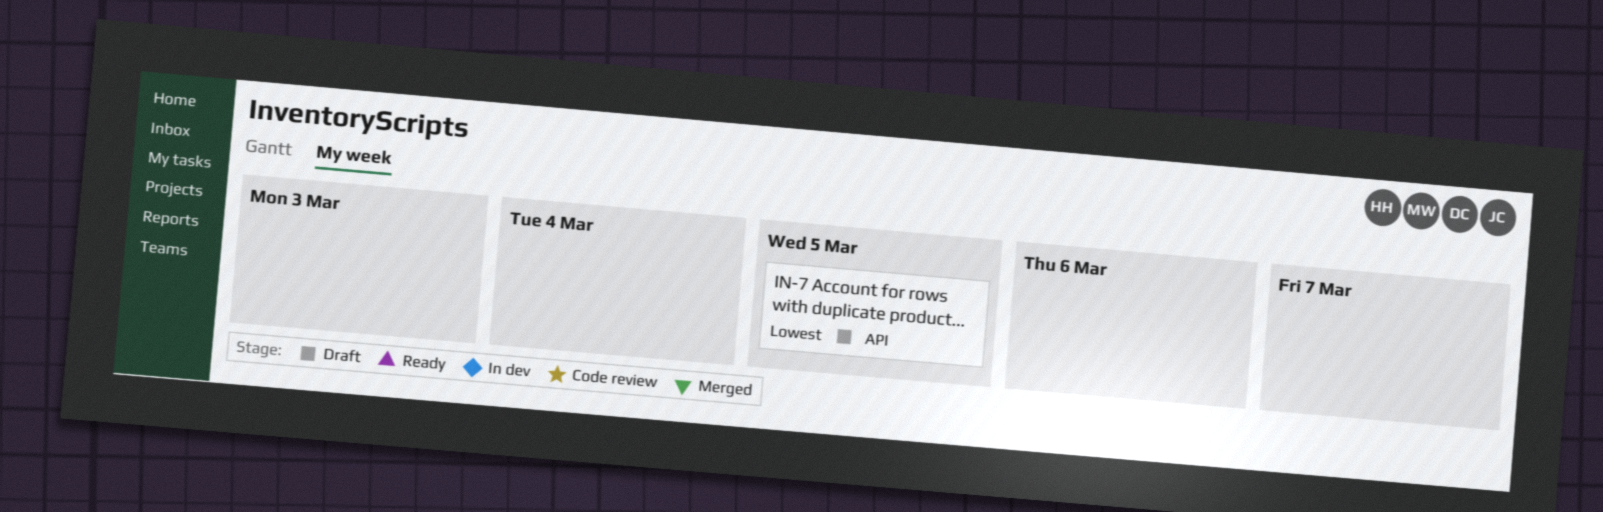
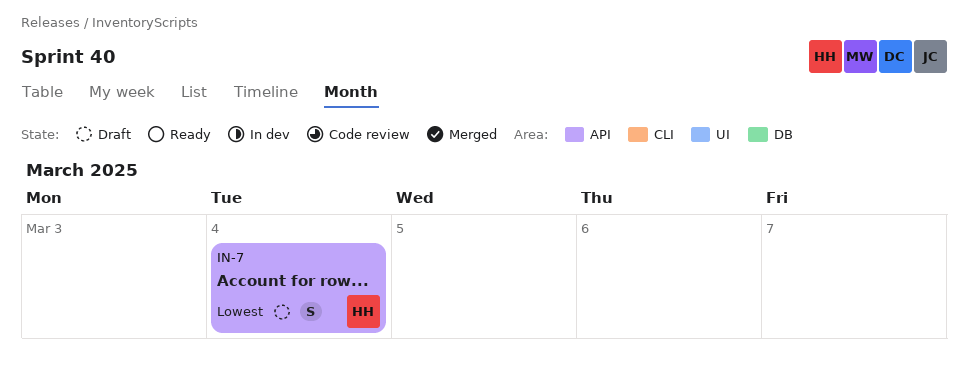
IN-7, due: Mar 5 -> Mar 4

